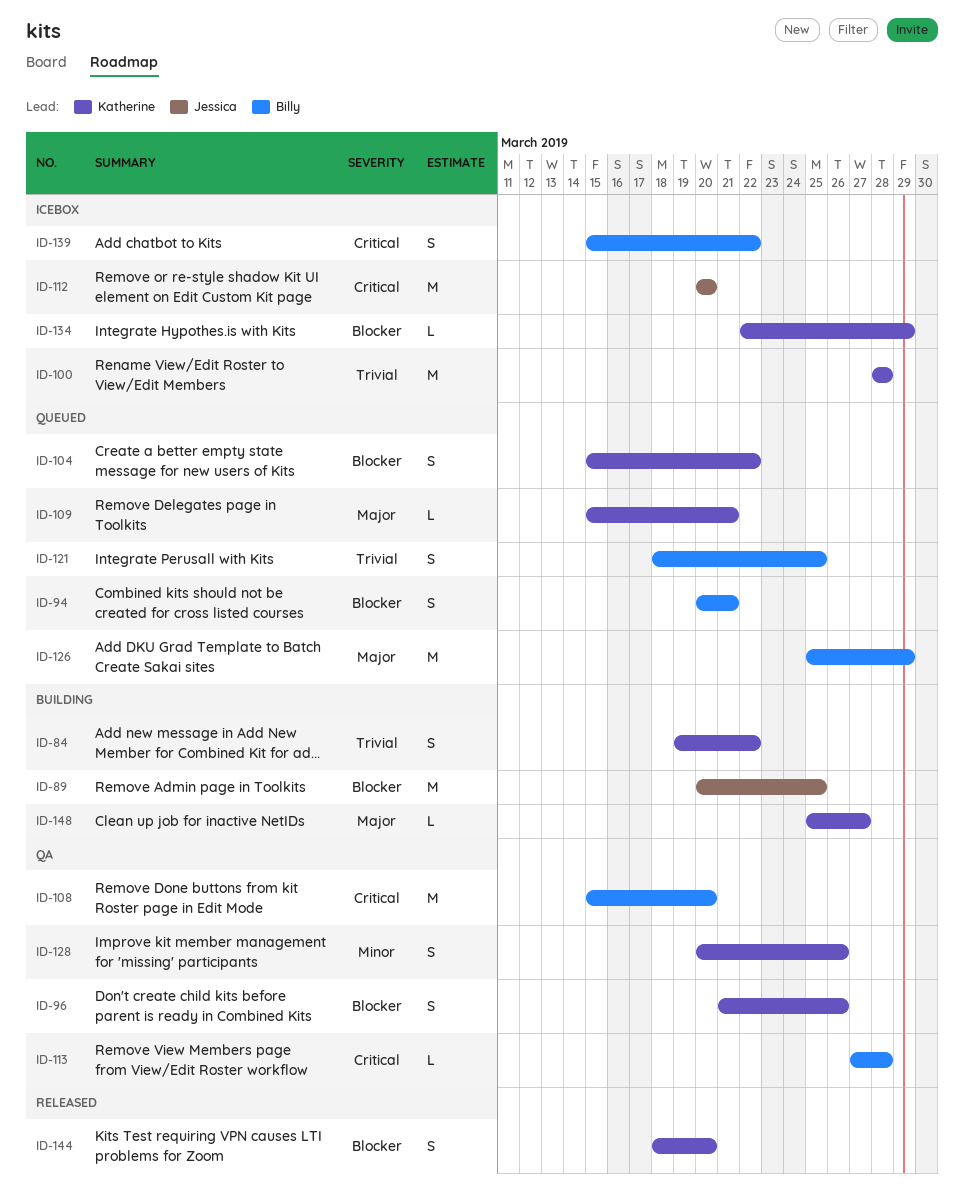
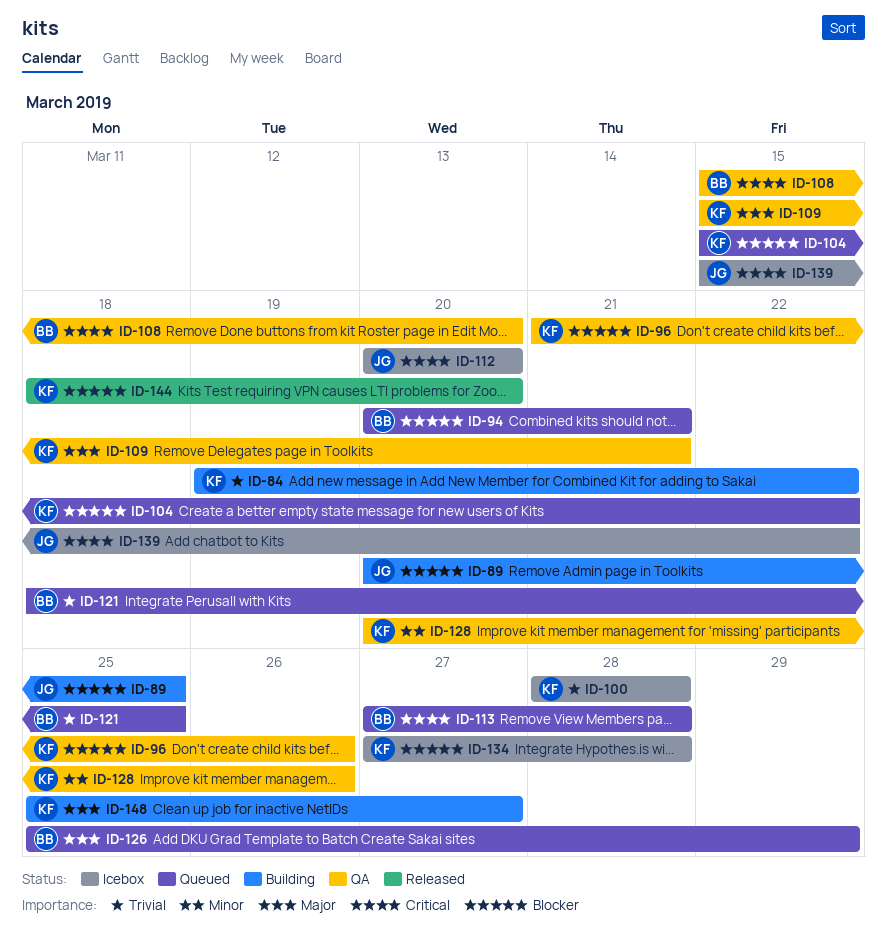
ID-109, status: Queued -> QA
ID-113, status: QA -> Queued
ID-134, start: Mar 22 -> Mar 27
ID-134, due: Mar 29 -> Mar 28
ID-139, owner: Billy -> Jessica

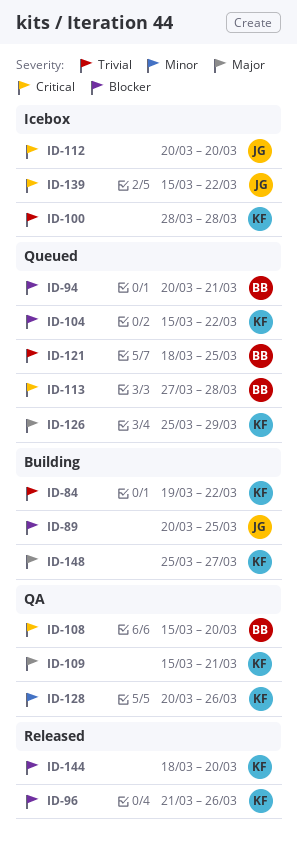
ID-96, status: QA -> Released
ID-126, owner: BB -> KF
ID-134: present -> none

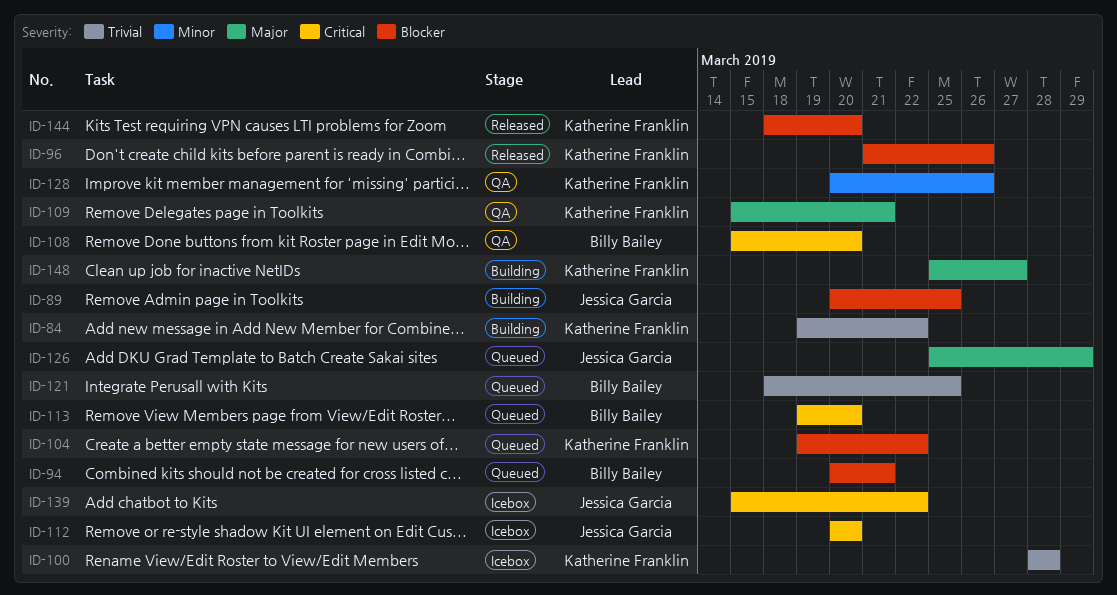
ID-104, start: Mar 15 -> Mar 19
ID-113, start: Mar 27 -> Mar 19
ID-113, due: Mar 28 -> Mar 20
ID-126, owner: Katherine Franklin -> Jessica Garcia

